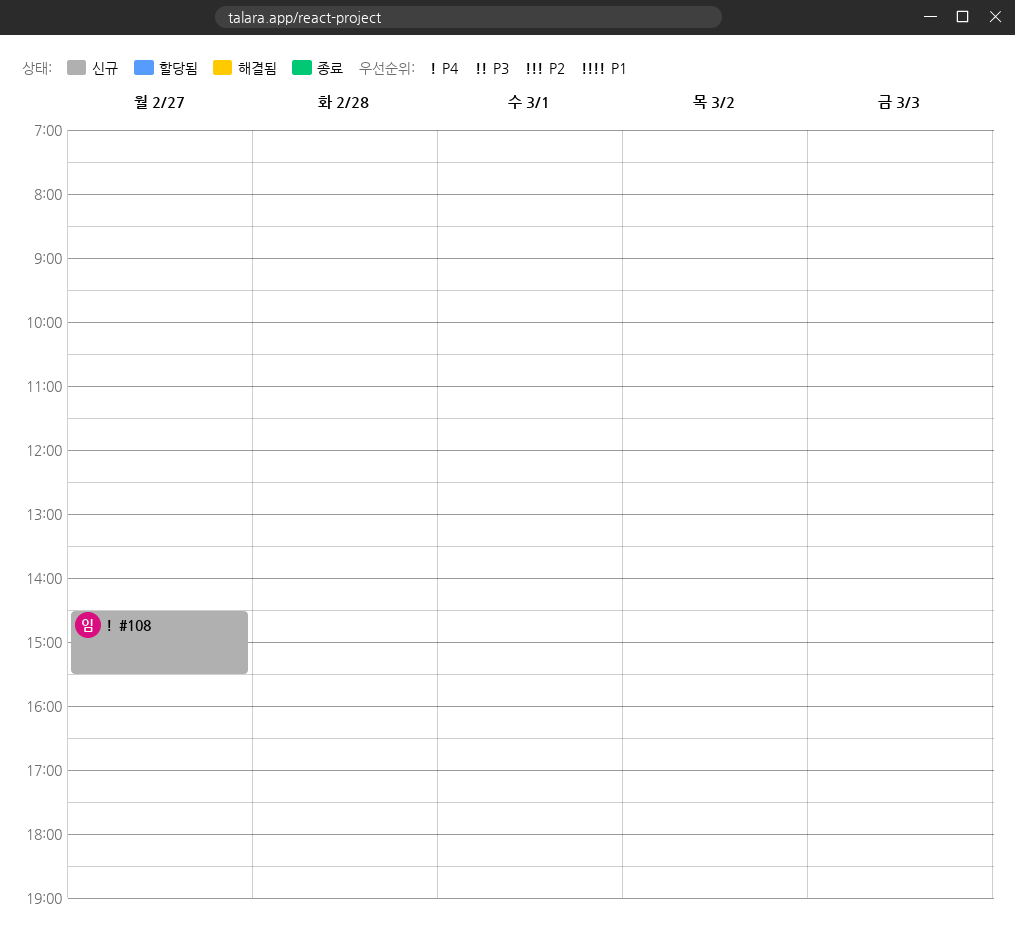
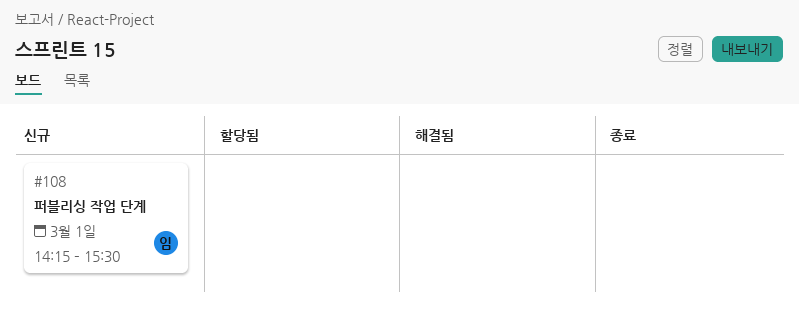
#108, day: Feb 27 -> Mar 1
#108, begins: 14:30 -> 14:15

